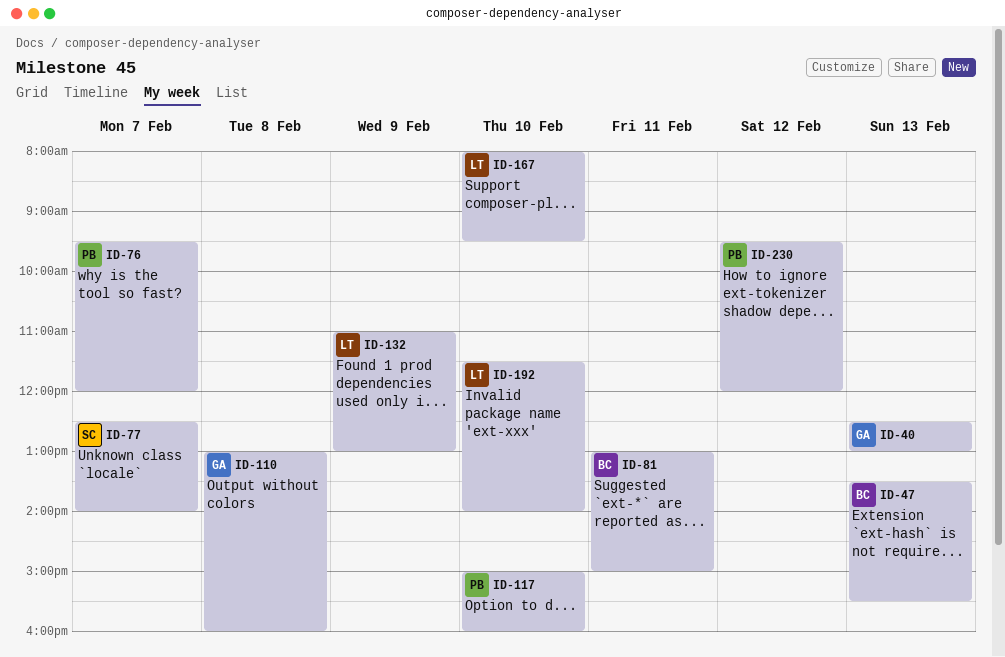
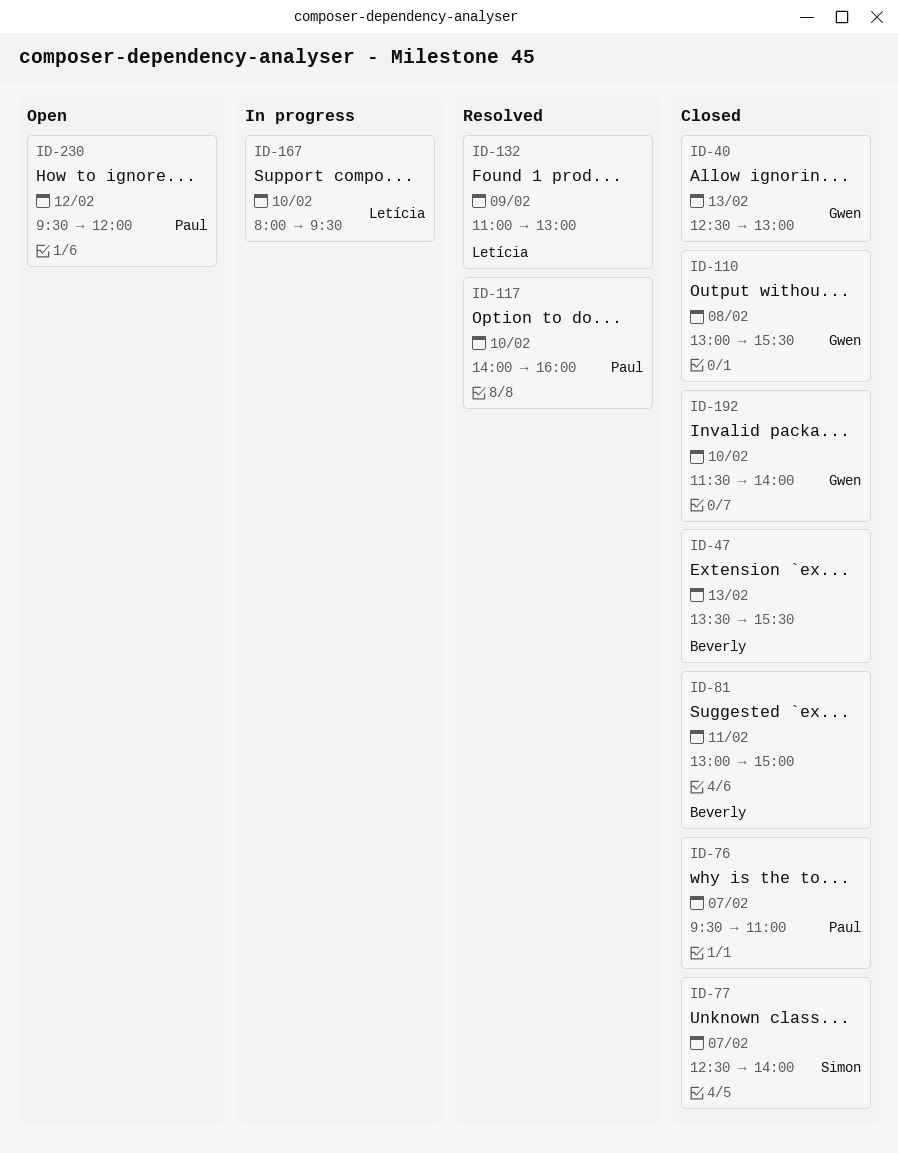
ID-76, ends: 12:00 -> 11:00
ID-110, ends: 16:00 -> 15:30
ID-117, begins: 15:00 -> 14:00
ID-192, owner: Letícia -> Gwen

